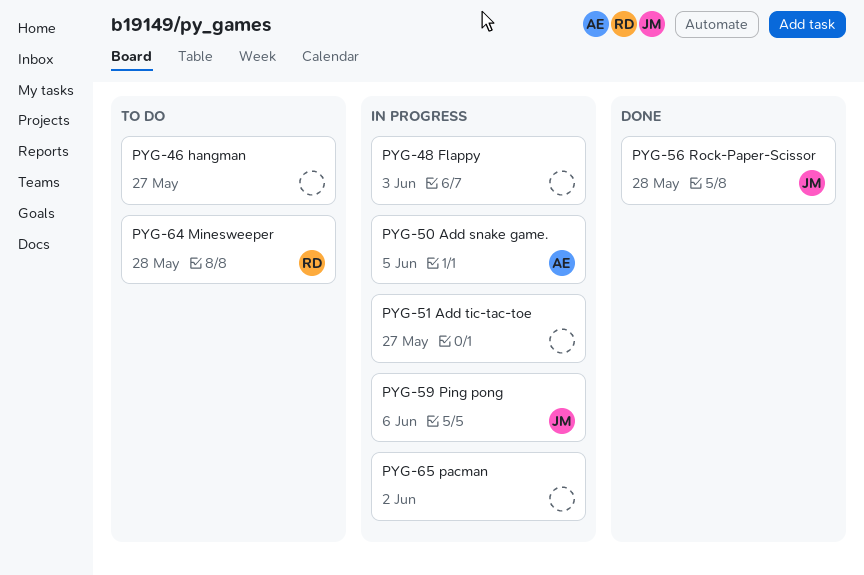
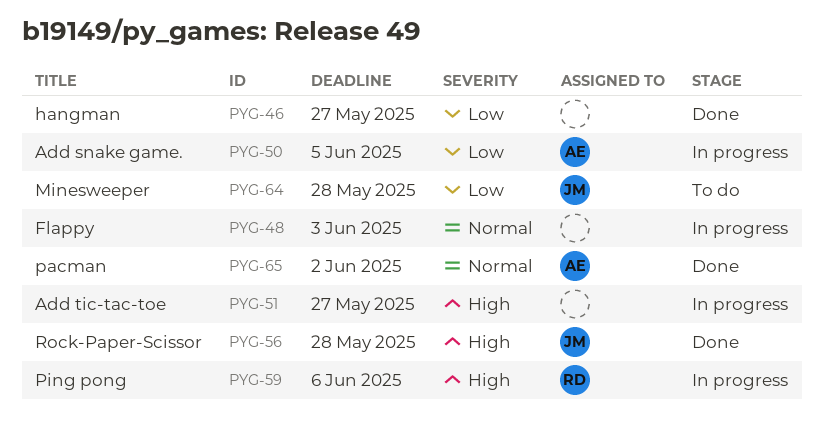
PYG-46, status: To do -> Done
PYG-59, owner: JM -> RD
PYG-64, owner: RD -> JM
PYG-65, status: In progress -> Done
PYG-65, owner: none -> AE

